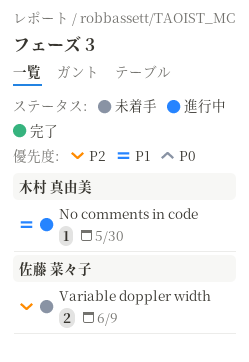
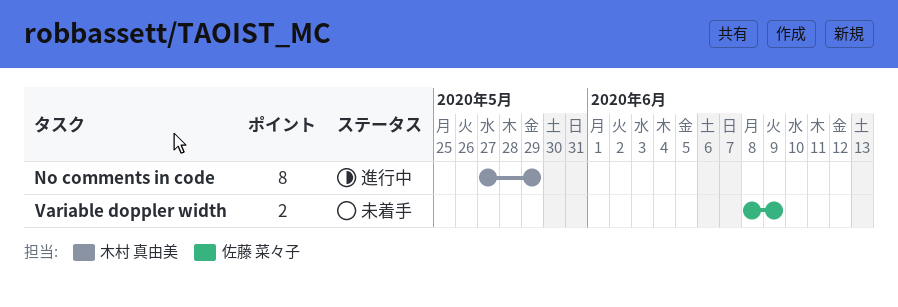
No comments in code, estimate: 1 -> 8
No comments in code, due: May 30 -> May 29

